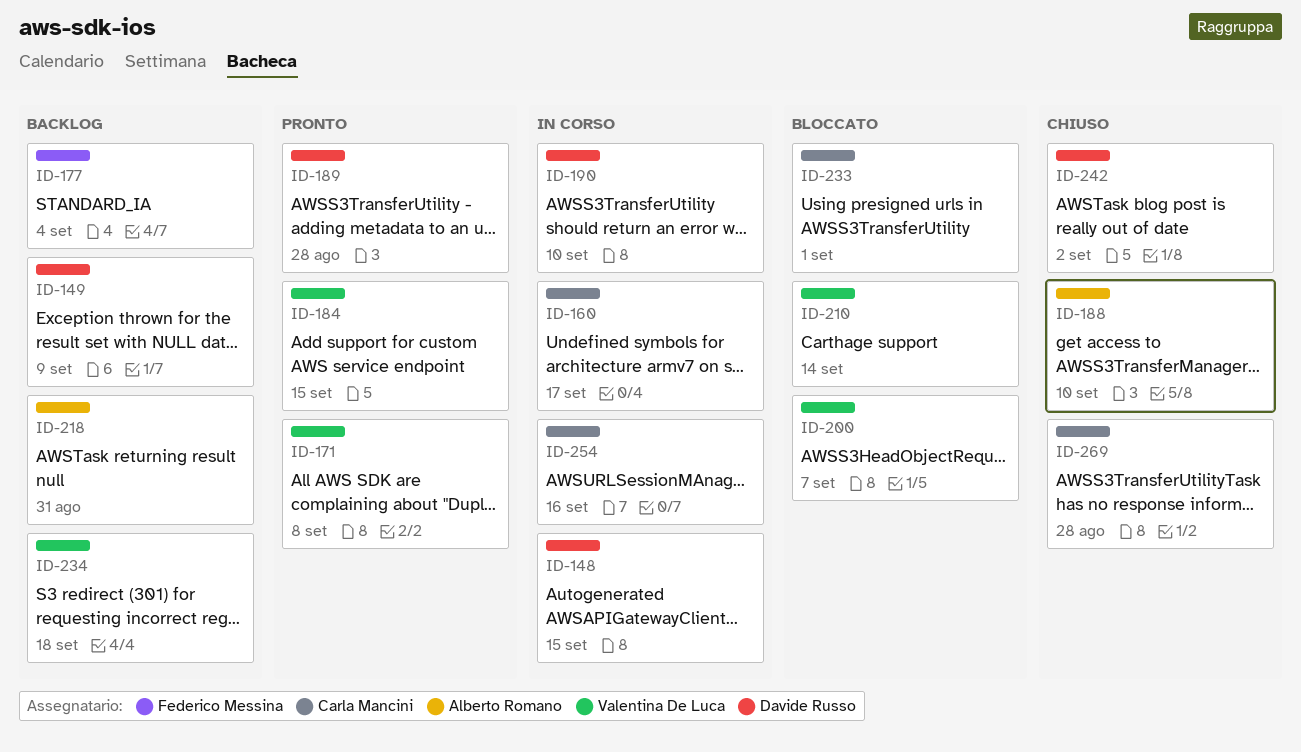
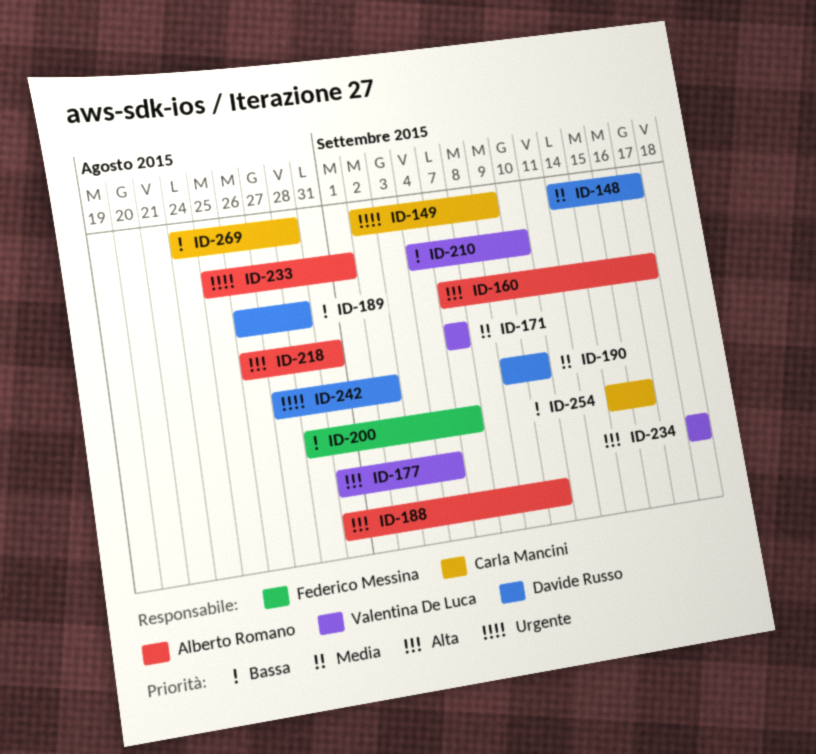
ID-148, due: Sep 15 -> Sep 17
ID-149, owner: Davide Russo -> Carla Mancini
ID-160, owner: Carla Mancini -> Alberto Romano
ID-171, due: Sep 8 -> Sep 7
ID-177, owner: Federico Messina -> Valentina De Luca
ID-184: present -> none
ID-200, owner: Valentina De Luca -> Federico Messina
ID-210, due: Sep 14 -> Sep 10
ID-233, owner: Carla Mancini -> Alberto Romano

